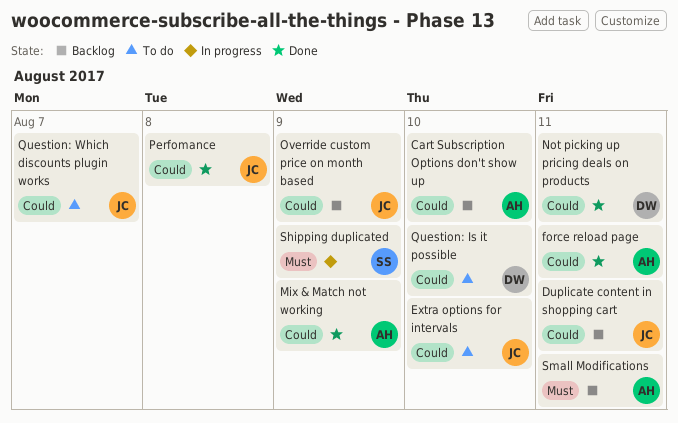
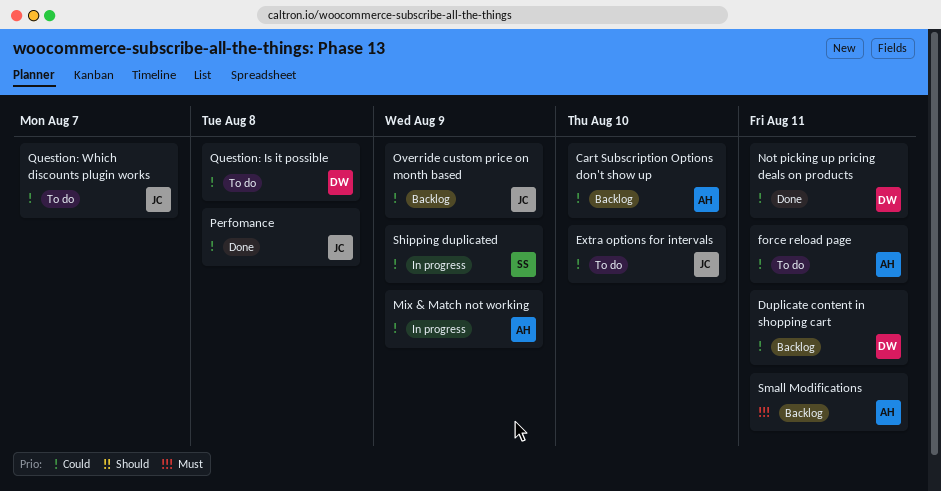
Duplicate content in shopping cart, owner: JC -> DW
force reload page, status: Done -> To do
Mix & Match not working, status: Done -> In progress
Question: Is it possible, due: Aug 10 -> Aug 8
Shipping duplicated, priority: Must -> Could

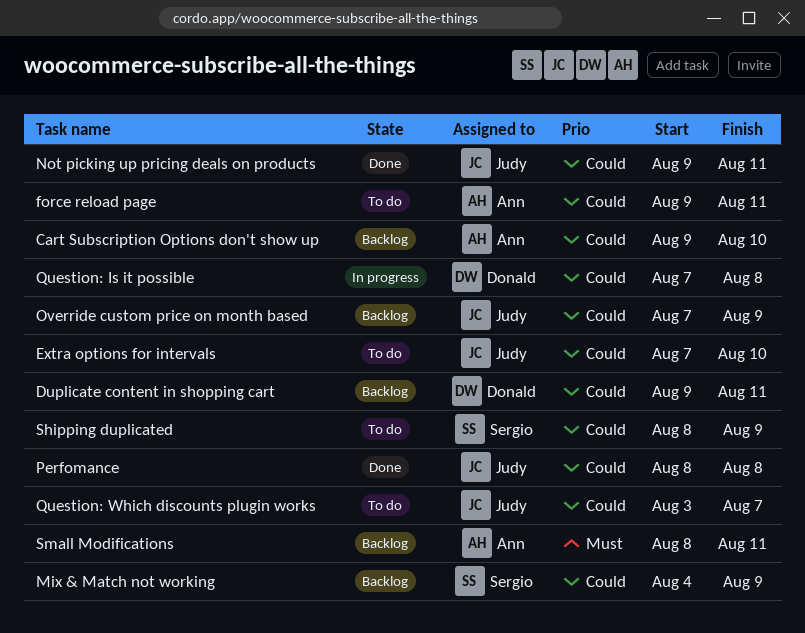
Mix & Match not working, status: In progress -> Backlog
Mix & Match not working, owner: Ann -> Sergio
Not picking up pricing deals on products, owner: Donald -> Judy
Question: Is it possible, status: To do -> In progress
Shipping duplicated, status: In progress -> To do

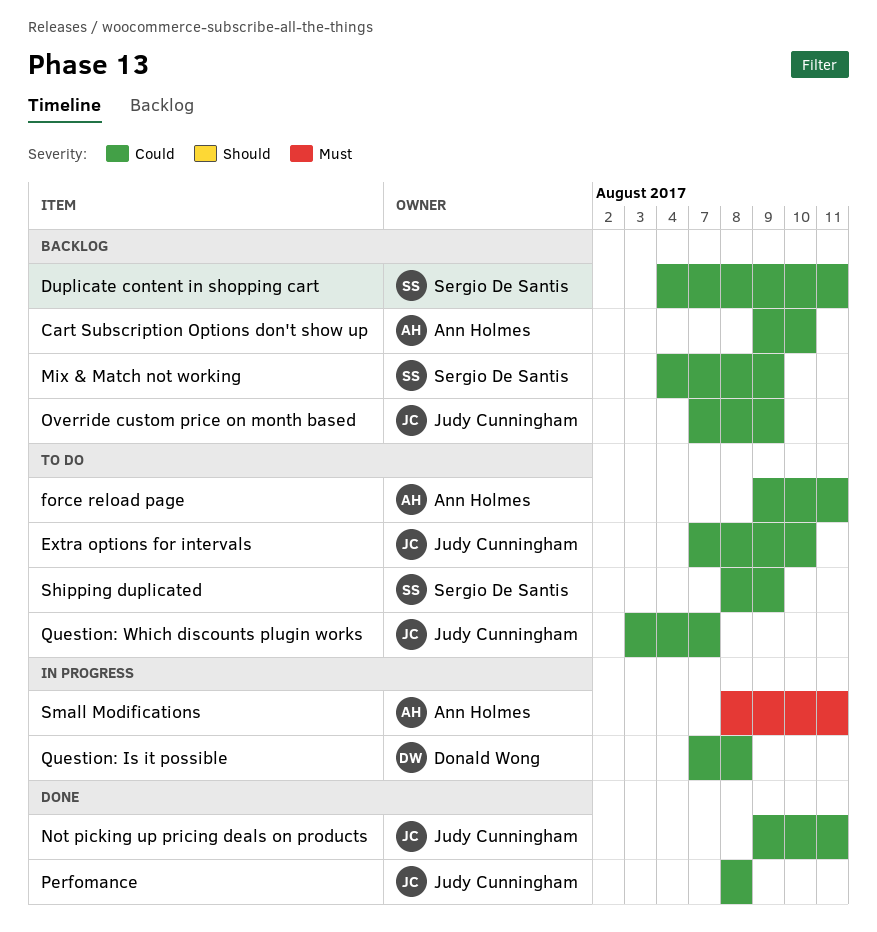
Duplicate content in shopping cart, owner: Donald Wong -> Sergio De Santis
Duplicate content in shopping cart, start: Aug 9 -> Aug 4
Small Modifications, status: Backlog -> In progress

